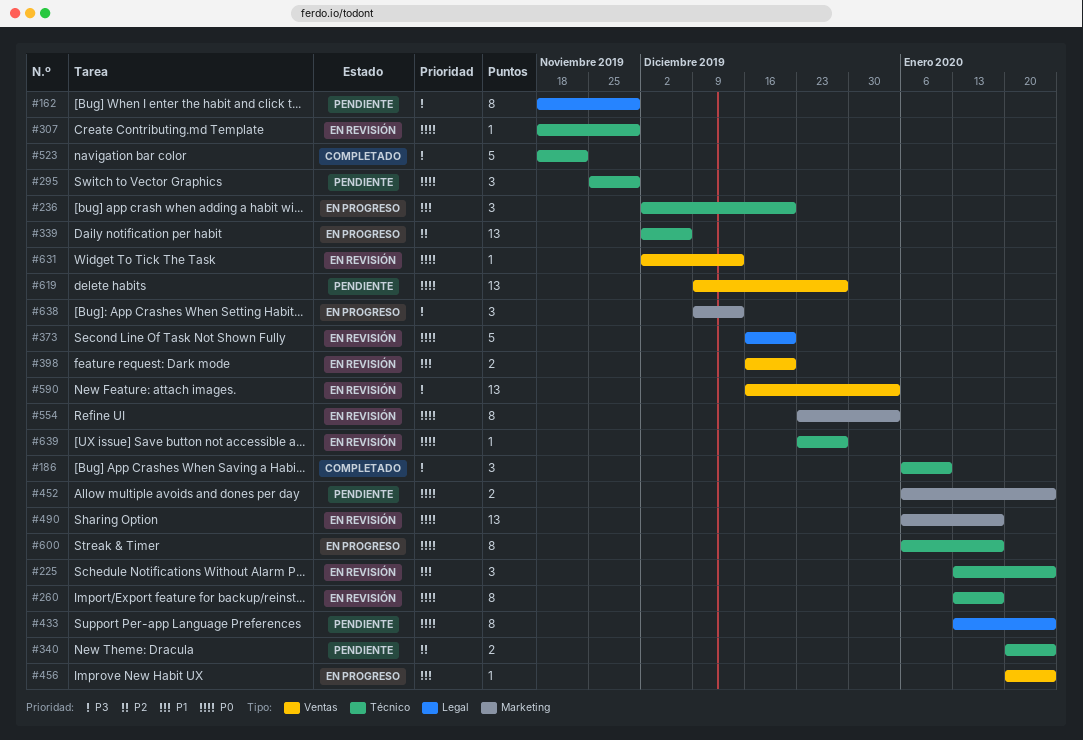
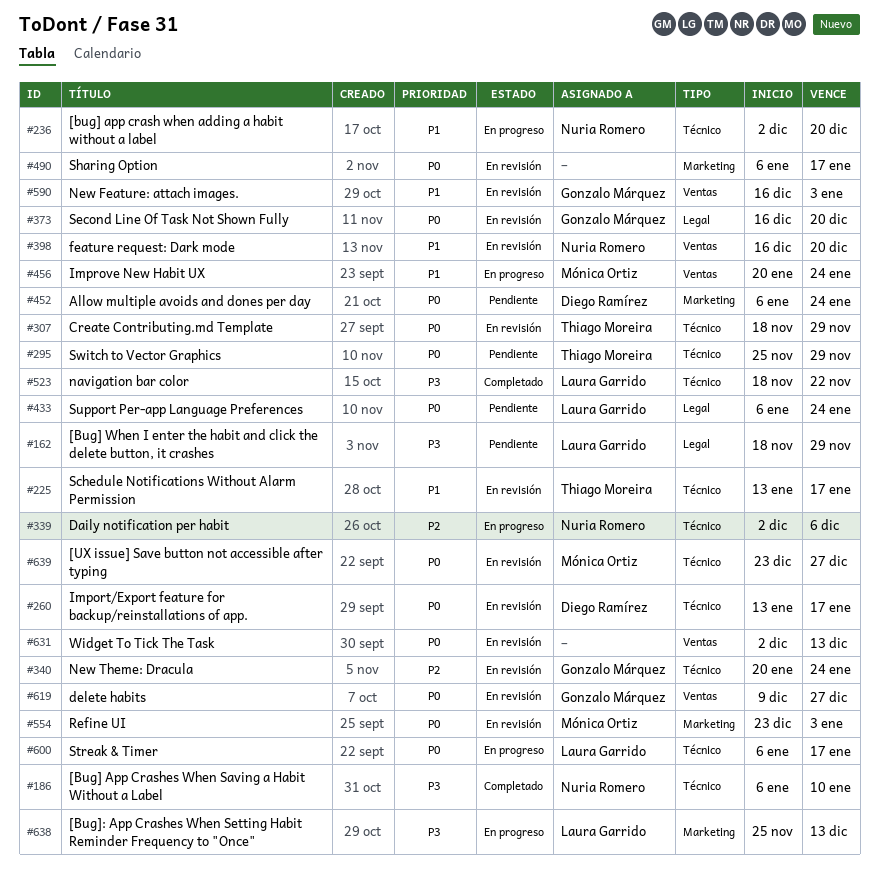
#225, due: Jan 24 -> Jan 17
#340, status: Pendiente -> En revisión
#433, start: Jan 13 -> Jan 6
#590, priority: P3 -> P1
#619, status: Pendiente -> En revisión
#638, start: Dec 9 -> Nov 25

